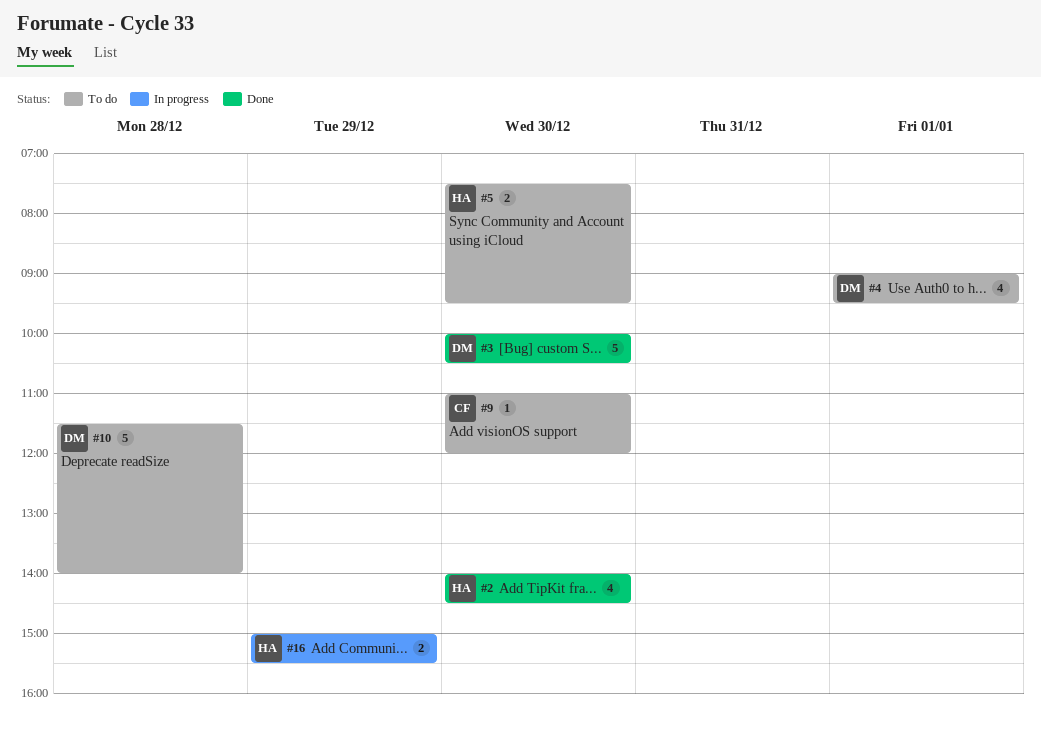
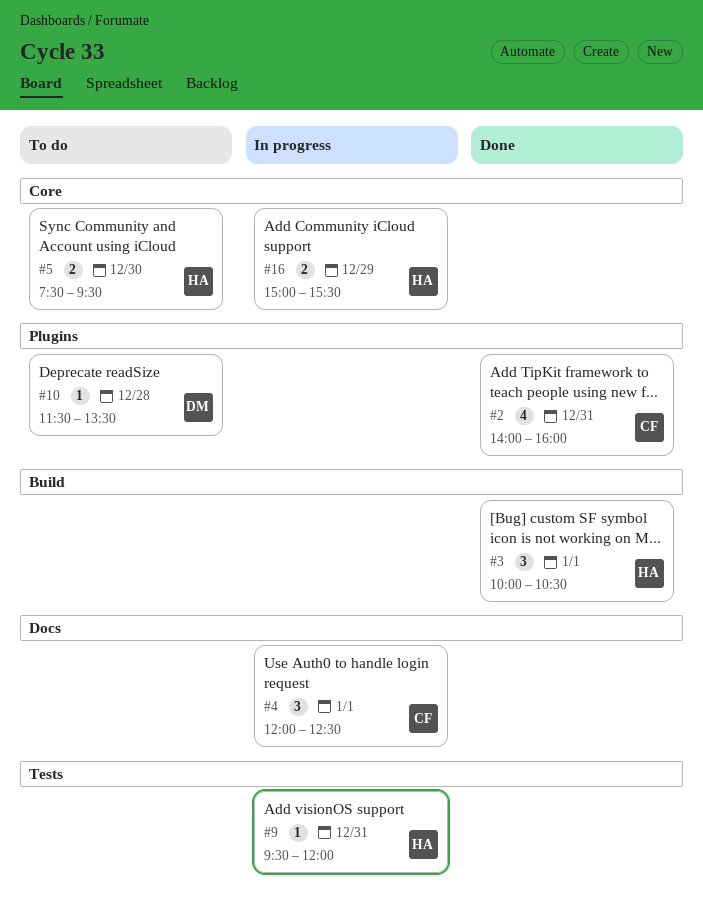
#2, owner: HA -> CF
#2, day: Dec 30 -> Dec 31
#2, ends: 14:30 -> 16:00
#3, owner: DM -> HA
#3, estimate: 5 -> 3
#3, day: Dec 30 -> Jan 1
#4, status: To do -> In progress
#4, owner: DM -> CF
#4, estimate: 4 -> 3
#4, begins: 09:00 -> 12:00
#4, ends: 09:30 -> 12:30
#9, status: To do -> In progress
#9, owner: CF -> HA
#9, day: Dec 30 -> Dec 31
#9, begins: 11:00 -> 09:30
#10, estimate: 5 -> 1
#10, ends: 14:00 -> 13:30

